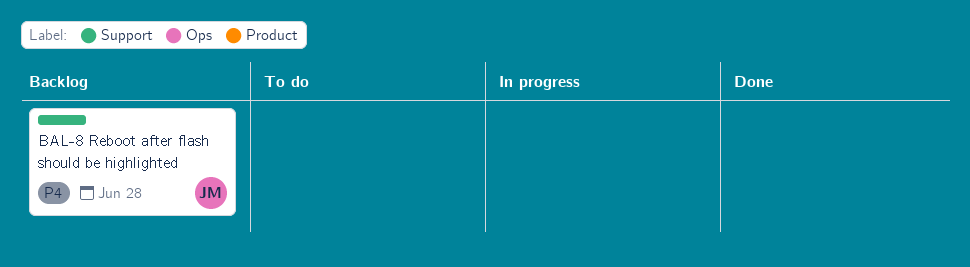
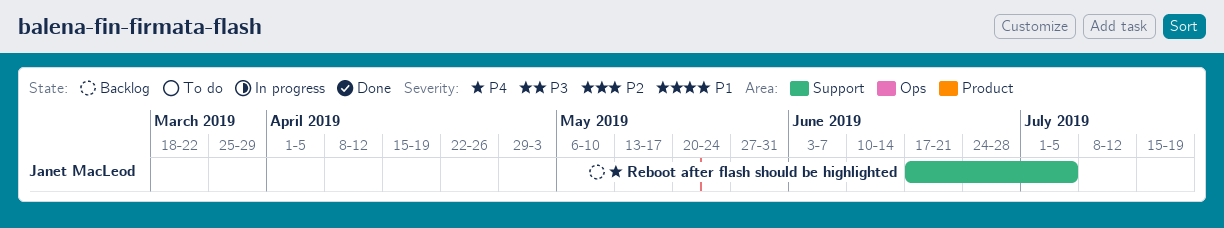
Reboot after flash should be highlighted, due: Jun 28 -> Jul 5

